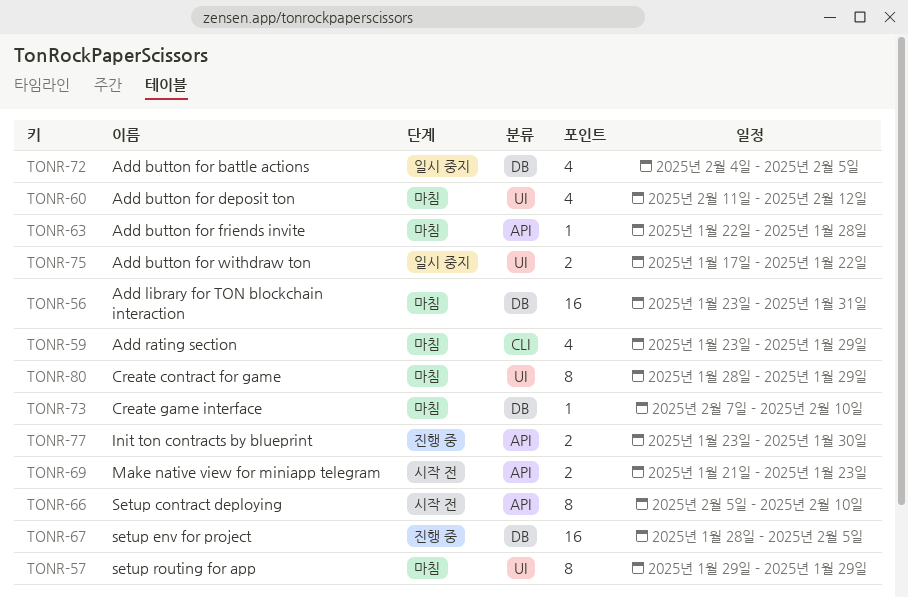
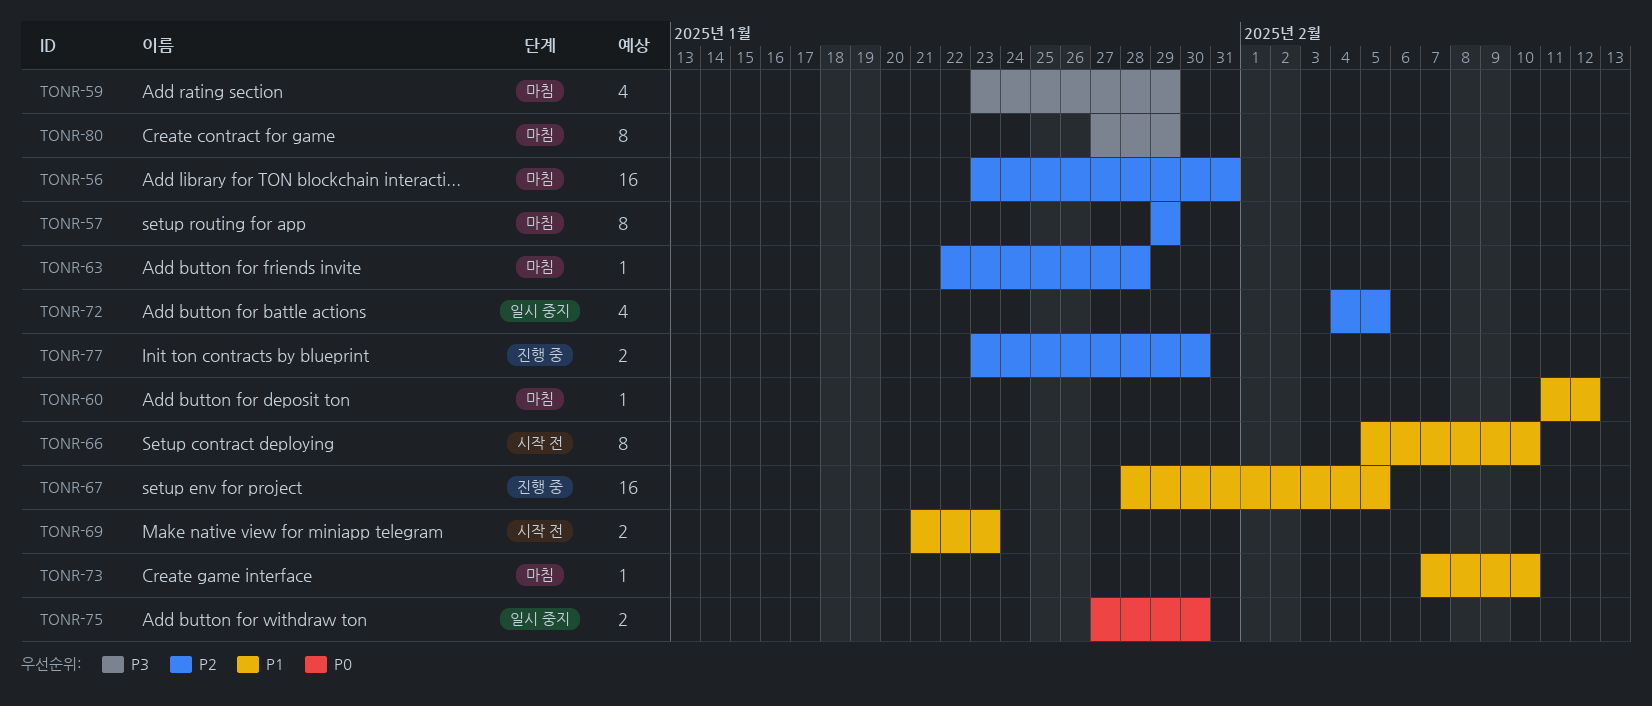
TONR-60, estimate: 4 -> 1
TONR-75, start: Jan 17 -> Jan 27
TONR-75, due: Jan 22 -> Jan 30
TONR-80, start: Jan 28 -> Jan 27

